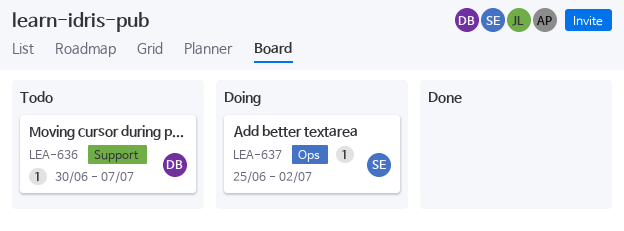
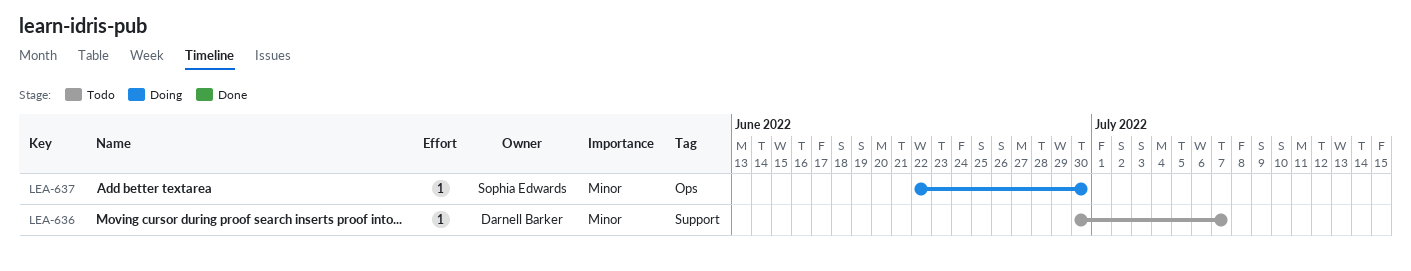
LEA-637, start: Jun 25 -> Jun 22
LEA-637, due: Jul 2 -> Jun 30

